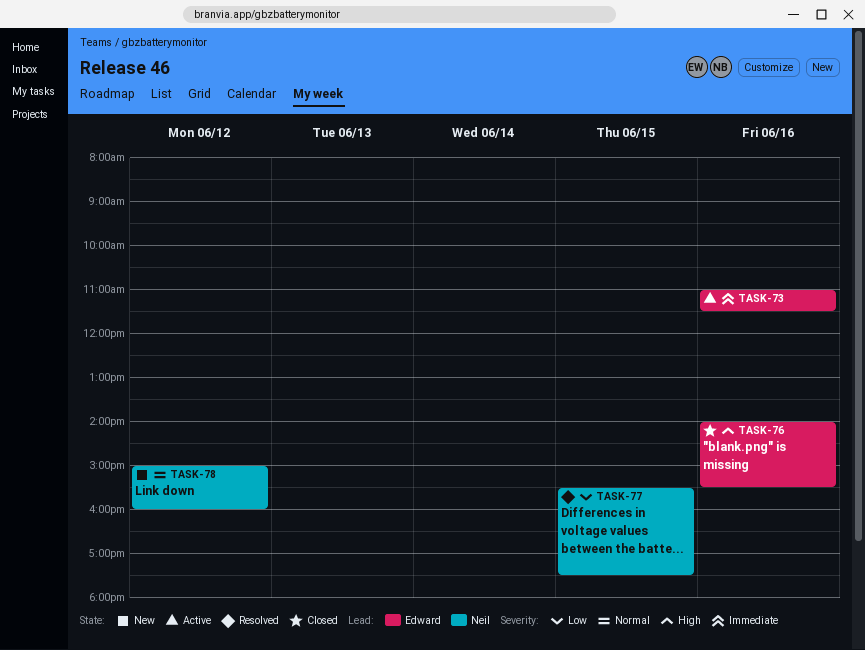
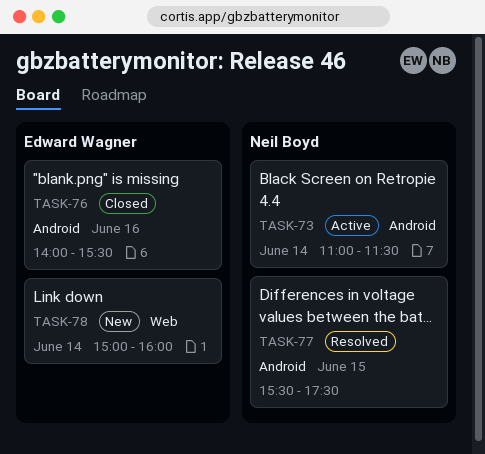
TASK-73, owner: Edward Wagner -> Neil Boyd
TASK-73, day: Jun 16 -> Jun 14
TASK-78, owner: Neil Boyd -> Edward Wagner
TASK-78, day: Jun 12 -> Jun 14

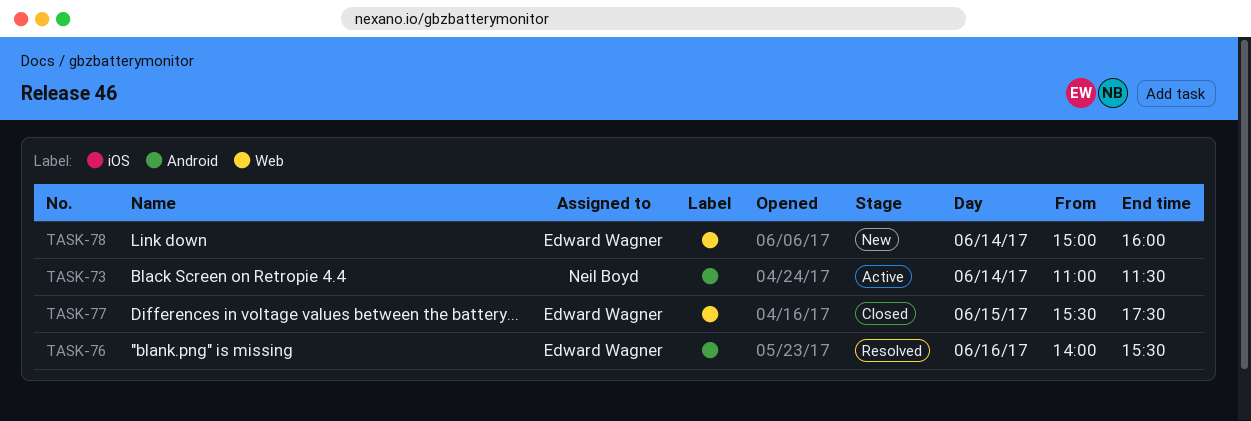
TASK-76, status: Closed -> Resolved
TASK-77, status: Resolved -> Closed
TASK-77, owner: Neil Boyd -> Edward Wagner
TASK-77, label: Android -> Web

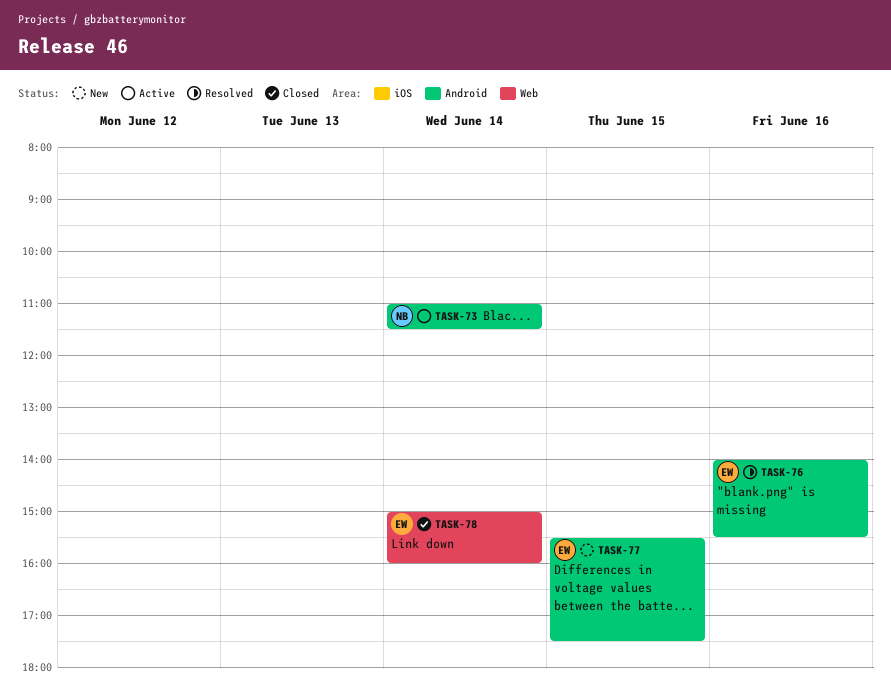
TASK-77, status: Closed -> New
TASK-77, label: Web -> Android
TASK-78, status: New -> Closed

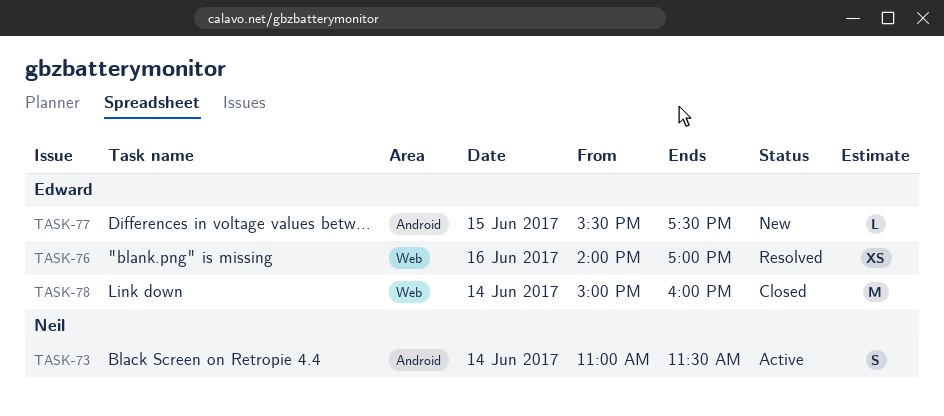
TASK-76, label: Android -> Web
TASK-76, ends: 15:30 -> 17:00

